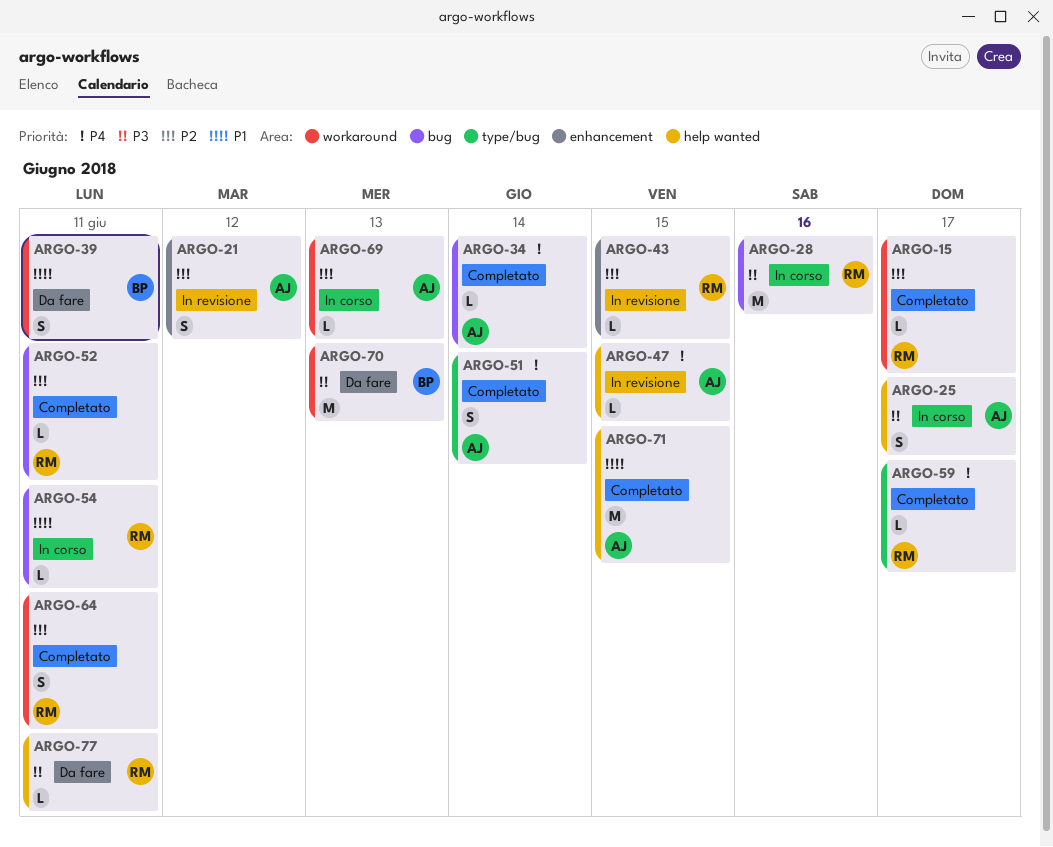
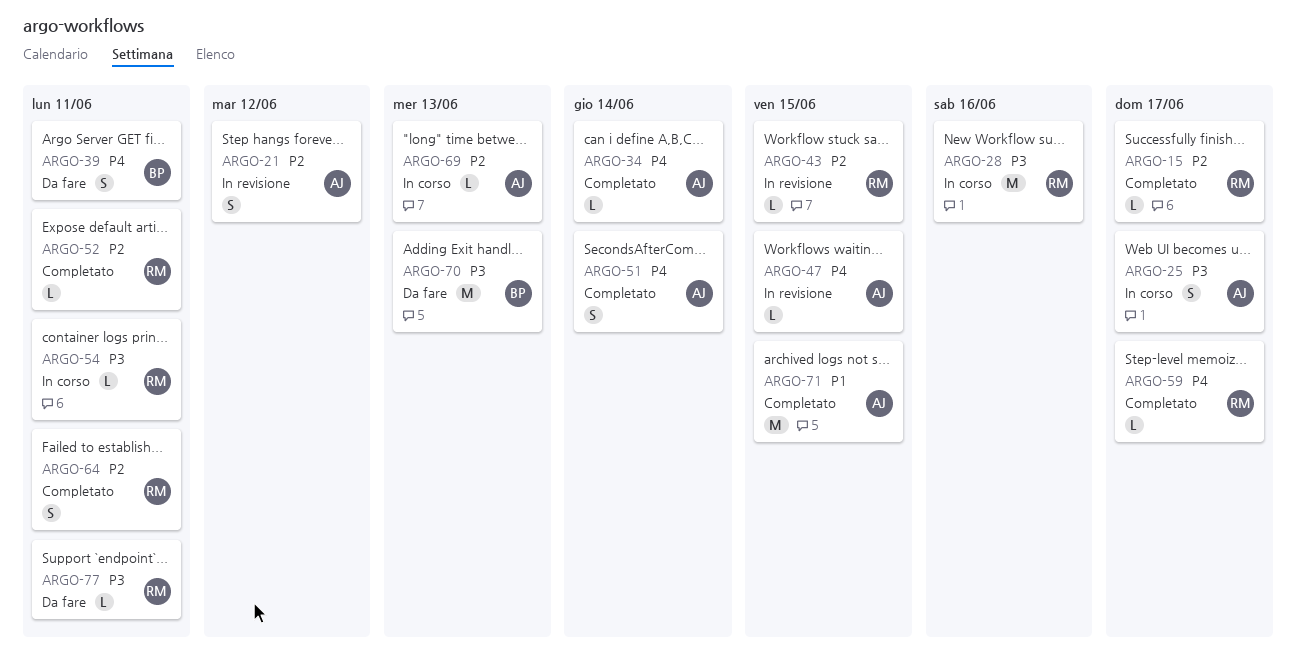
ARGO-39, priority: P1 -> P4
ARGO-54, priority: P1 -> P3

